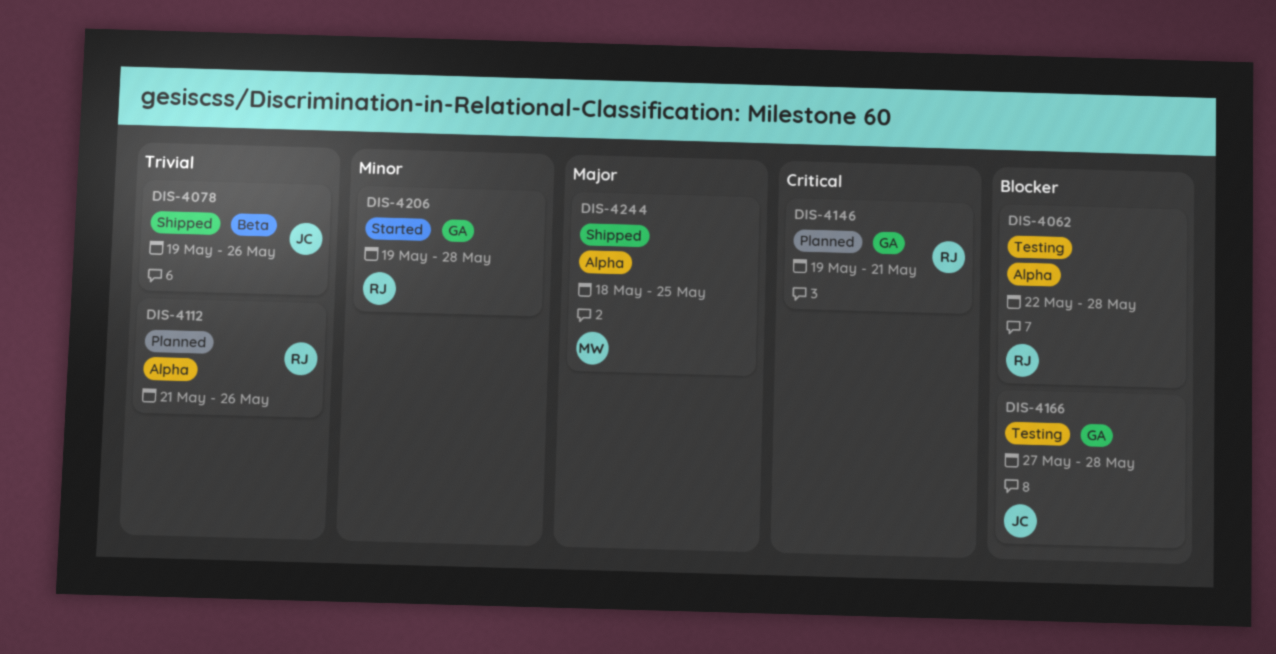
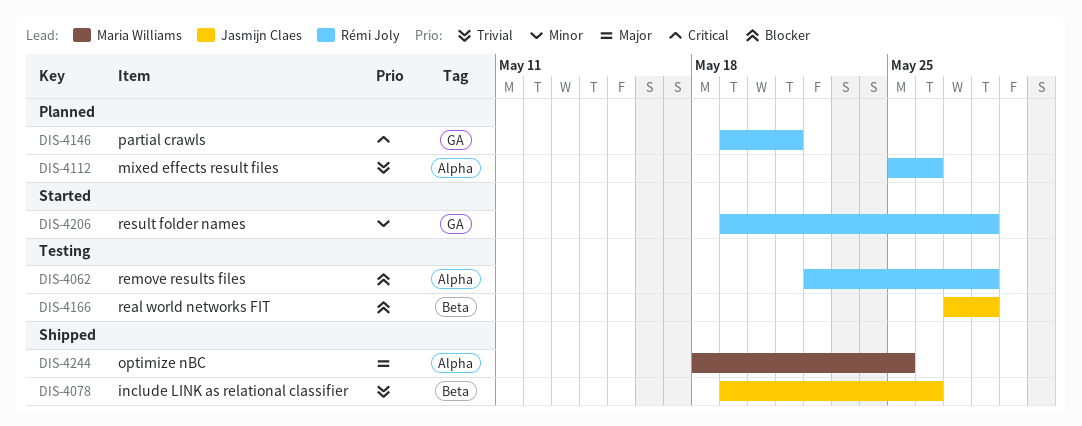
DIS-4112, start: May 21 -> May 25
DIS-4166, label: GA -> Beta

